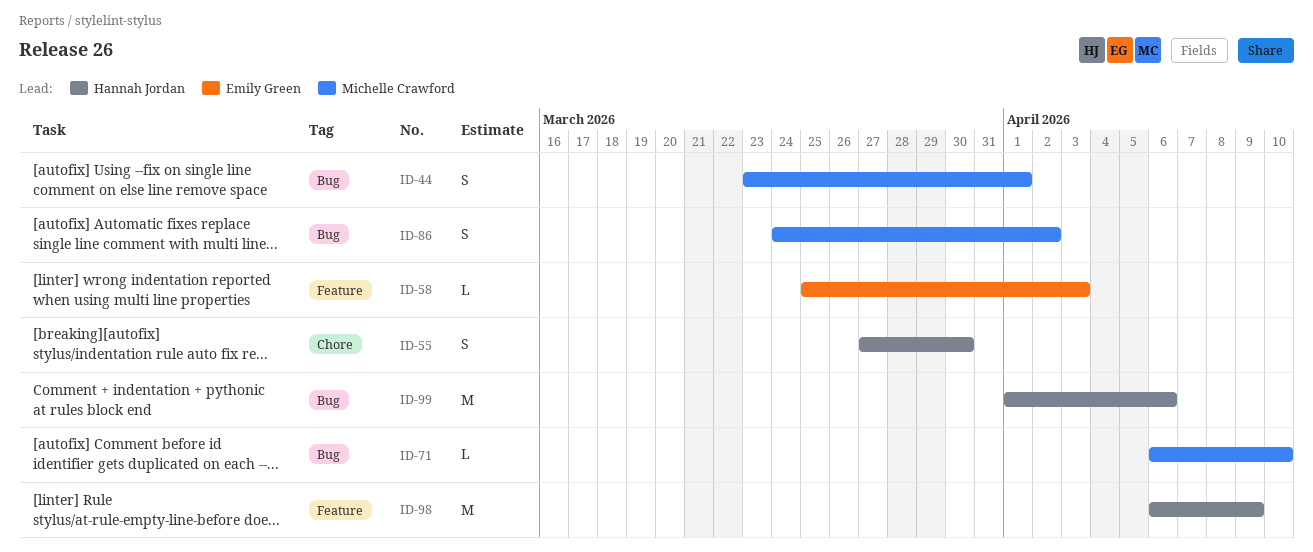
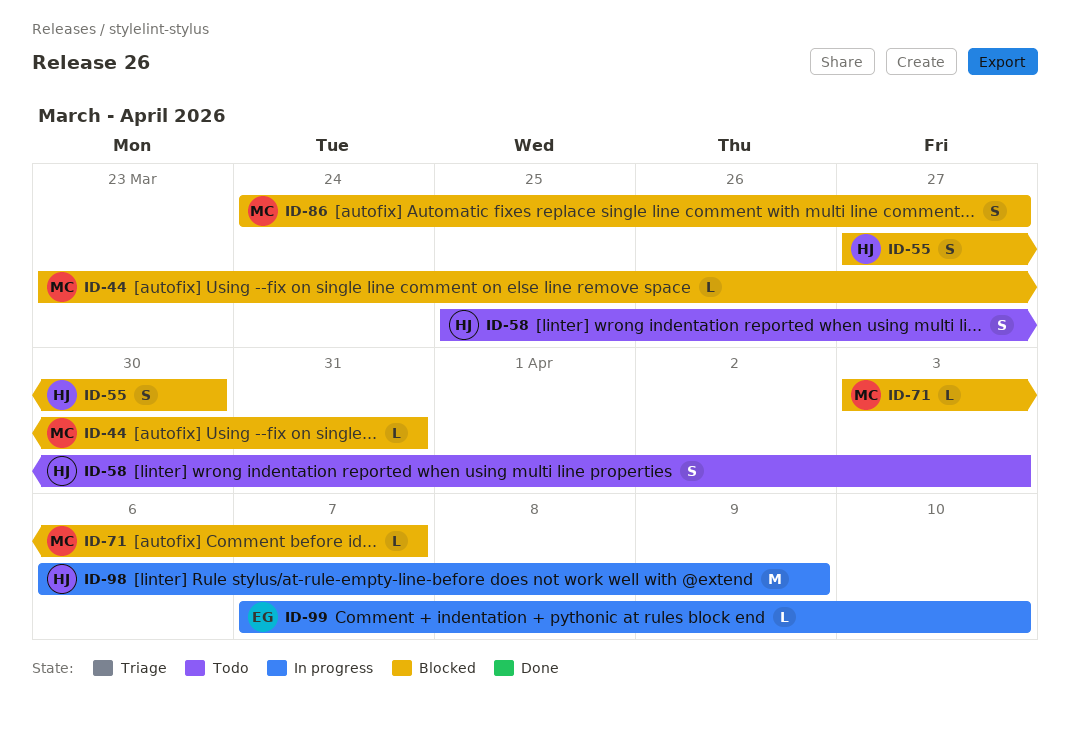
ID-44, estimate: S -> L
ID-44, due: Apr 1 -> Mar 31
ID-58, owner: Emily Green -> Hannah Jordan
ID-58, estimate: L -> S
ID-71, start: Apr 6 -> Apr 3
ID-71, due: Apr 10 -> Apr 7
ID-86, due: Apr 2 -> Mar 27
ID-99, owner: Hannah Jordan -> Emily Green
ID-99, estimate: M -> L
ID-99, start: Apr 1 -> Apr 7
ID-99, due: Apr 6 -> Apr 10

